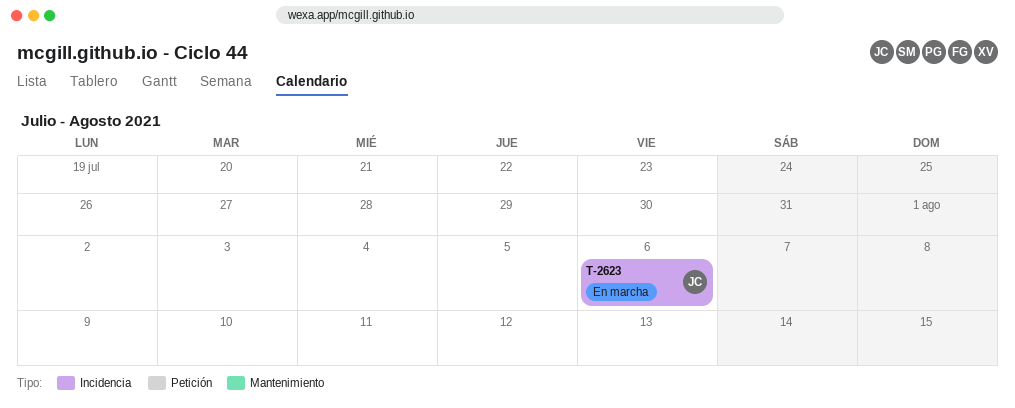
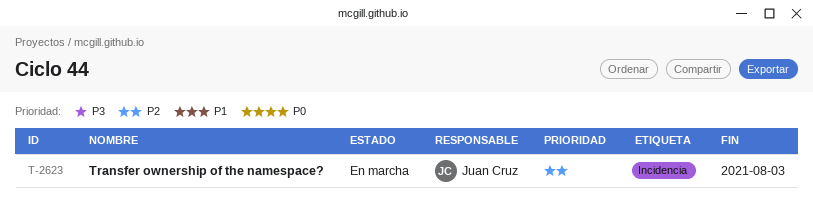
T-2623, due: Aug 6 -> Aug 3

